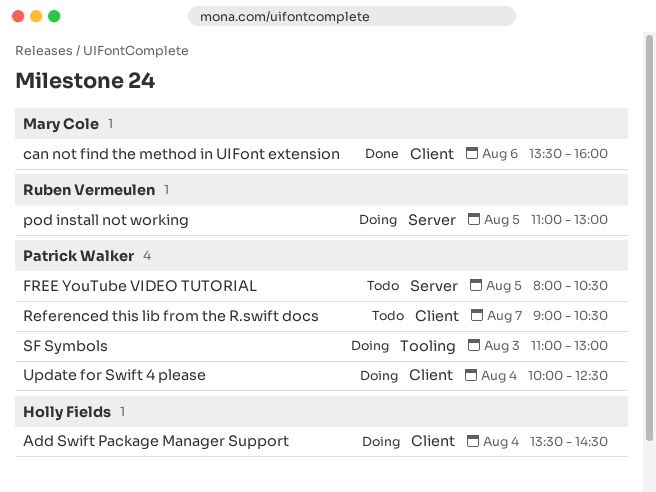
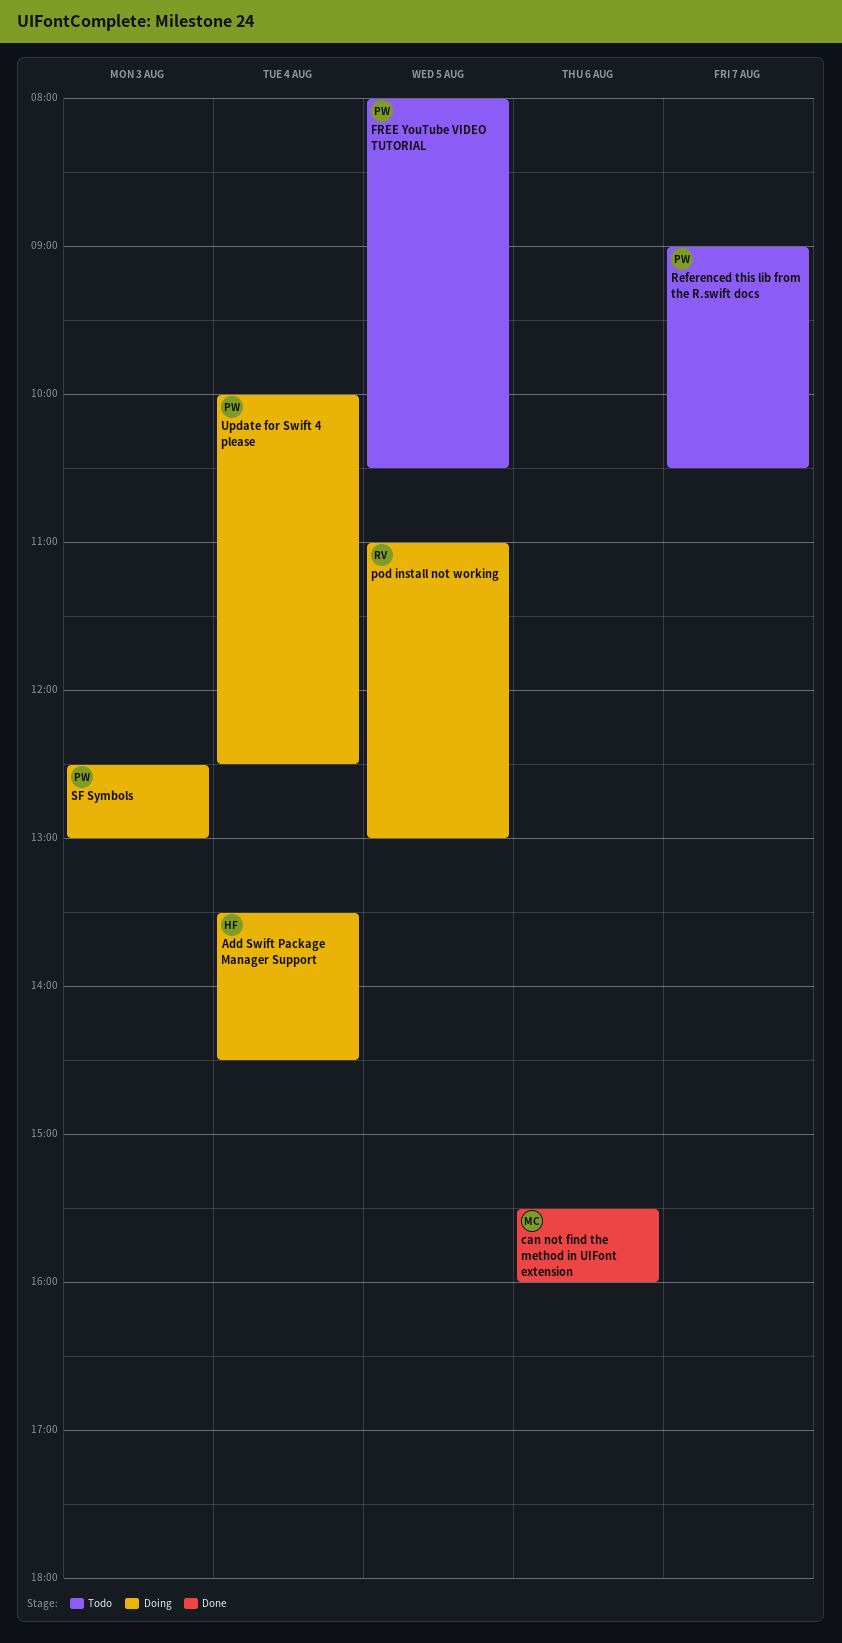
can not find the method in UIFont extension, begins: 13:30 -> 15:30
SF Symbols, begins: 11:00 -> 12:30

